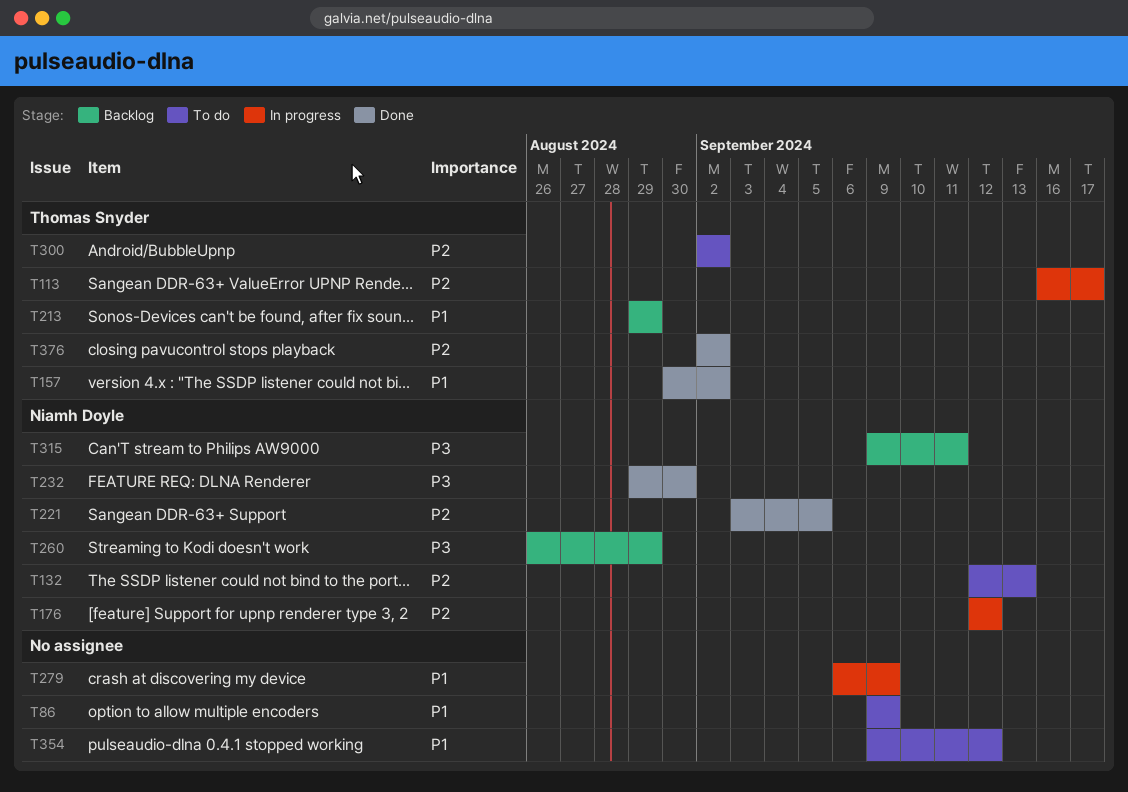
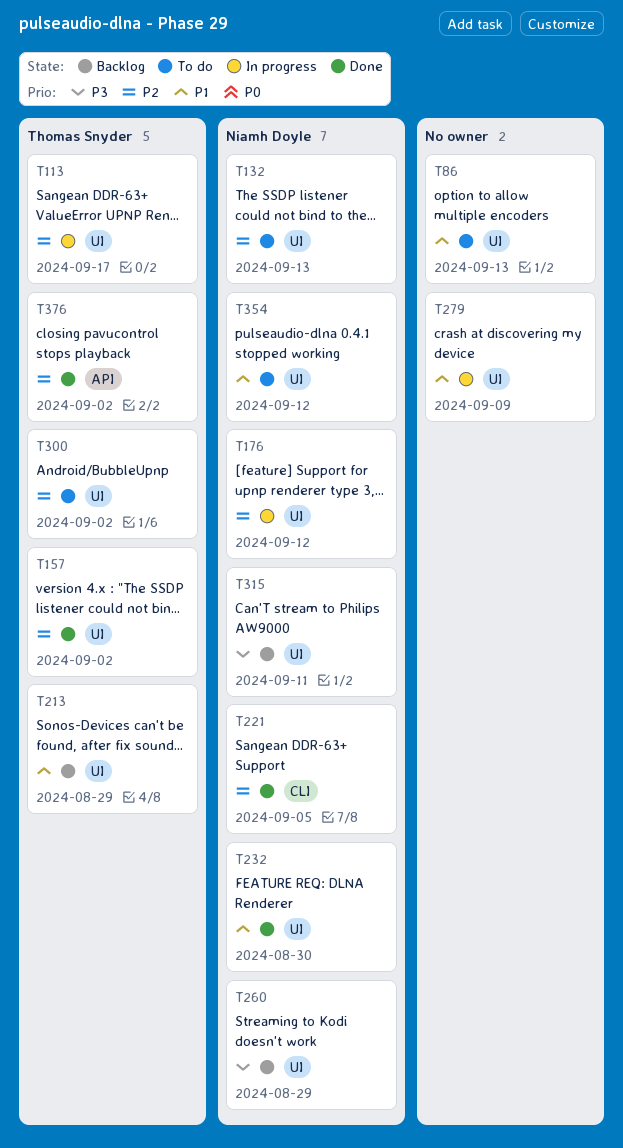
T86, due: Sep 9 -> Sep 13
T157, priority: P1 -> P2
T232, priority: P3 -> P1
T354, owner: none -> Niamh Doyle

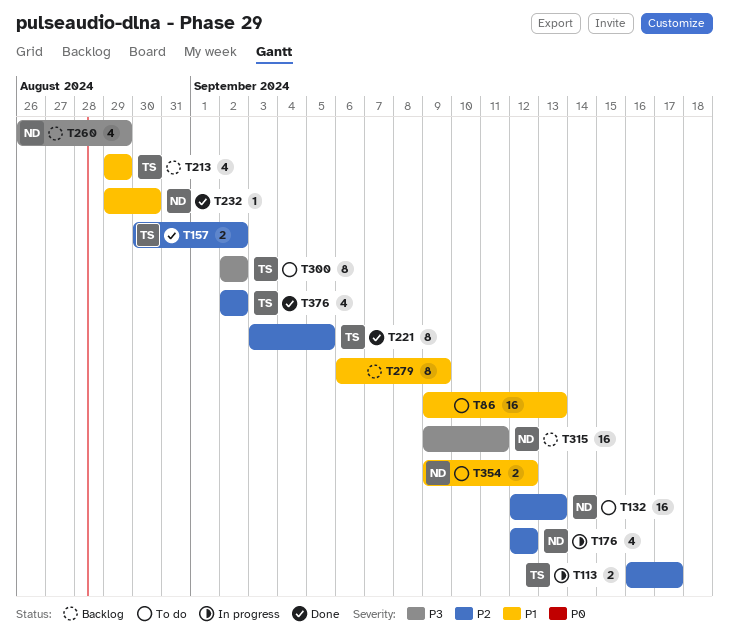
T221, owner: Niamh Doyle -> Thomas Snyder
T279, status: In progress -> Backlog
T300, priority: P2 -> P3

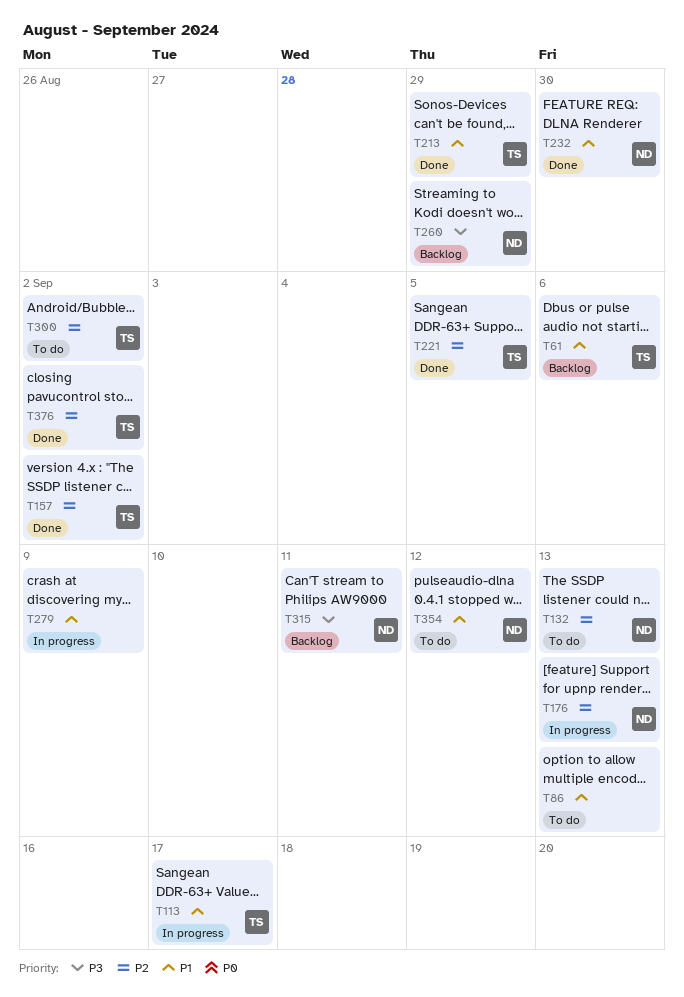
T61: none -> present
T113, priority: P2 -> P1
T176, due: Sep 12 -> Sep 13
T213, status: Backlog -> Done
T279, status: Backlog -> In progress
T300, priority: P3 -> P2

